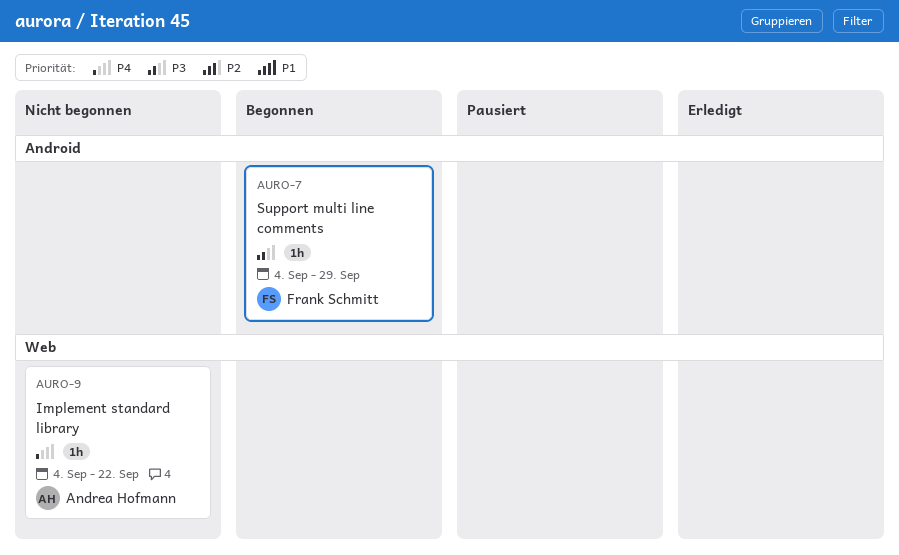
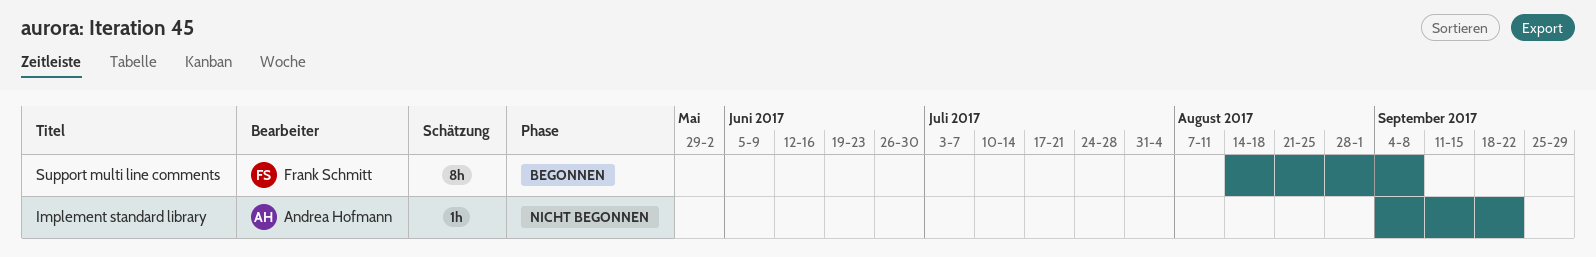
Support multi line comments, estimate: 1h -> 8h
Support multi line comments, start: Sep 4 -> Aug 14
Support multi line comments, due: Sep 29 -> Sep 8

